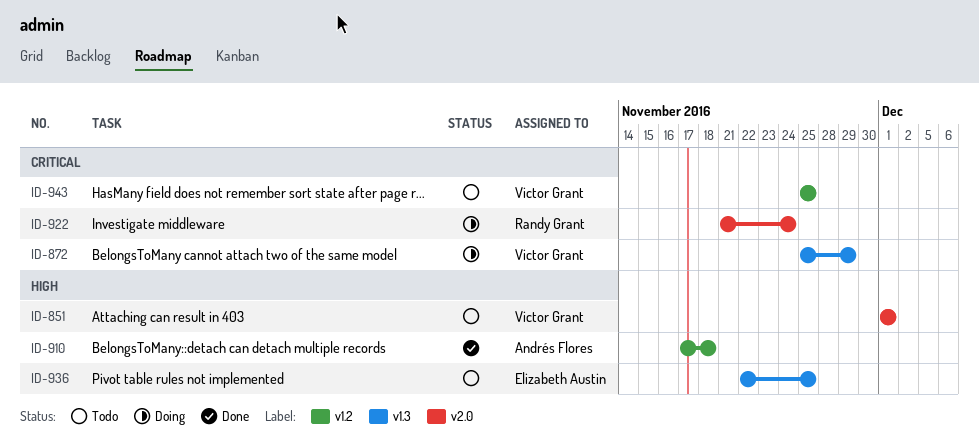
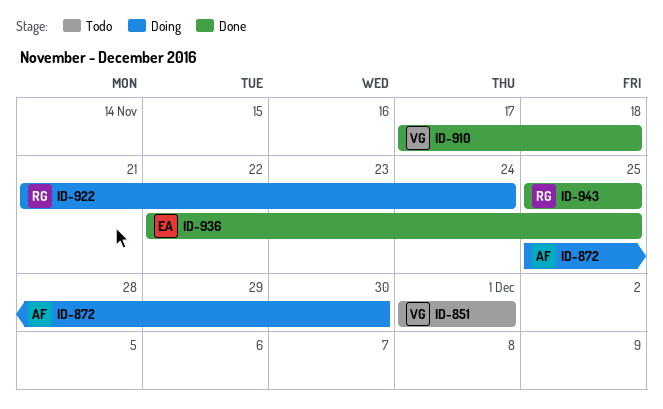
ID-872, owner: Victor Grant -> Andrés Flores
ID-872, due: Nov 29 -> Nov 30
ID-910, owner: Andrés Flores -> Victor Grant
ID-936, status: Todo -> Done
ID-943, status: Todo -> Done
ID-943, owner: Victor Grant -> Randy Grant

